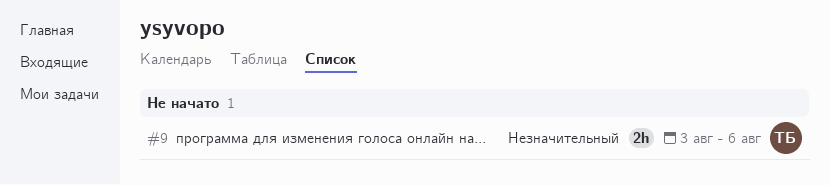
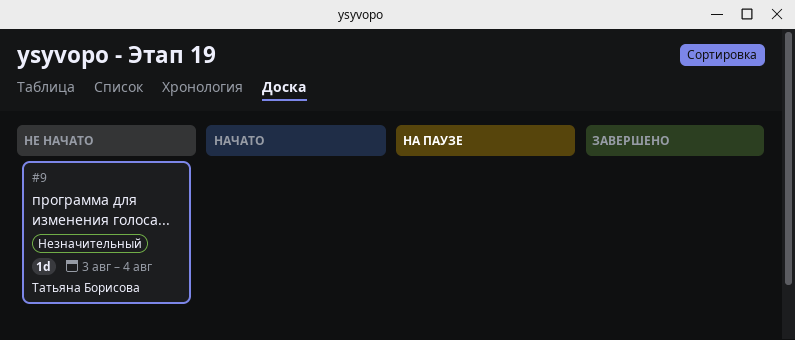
#9, estimate: 2h -> 1d
#9, due: Aug 6 -> Aug 4

